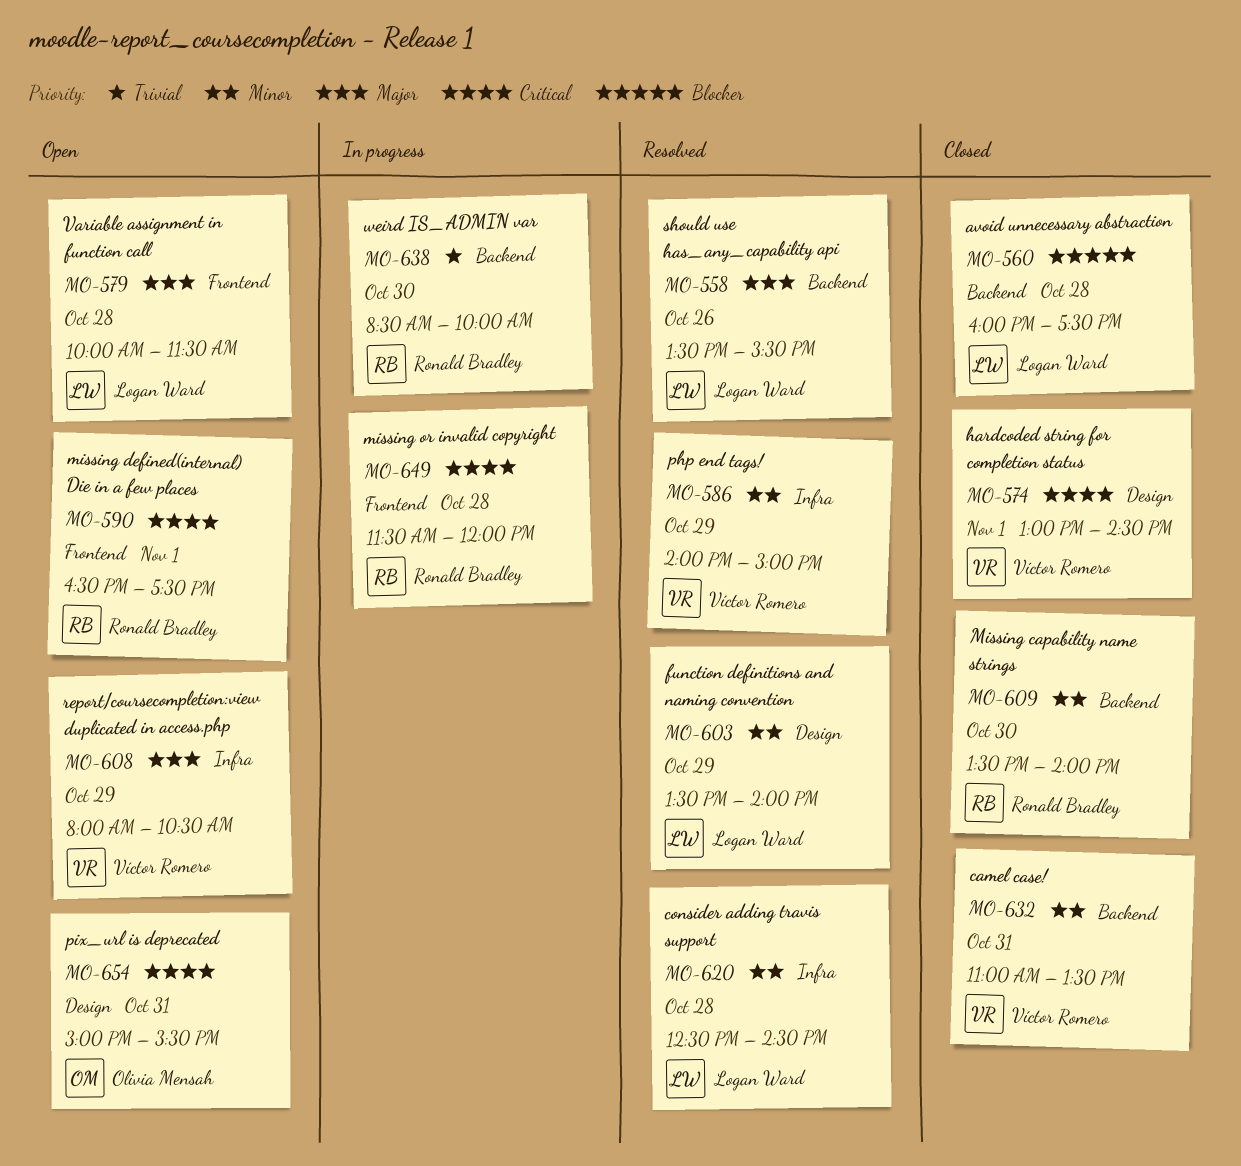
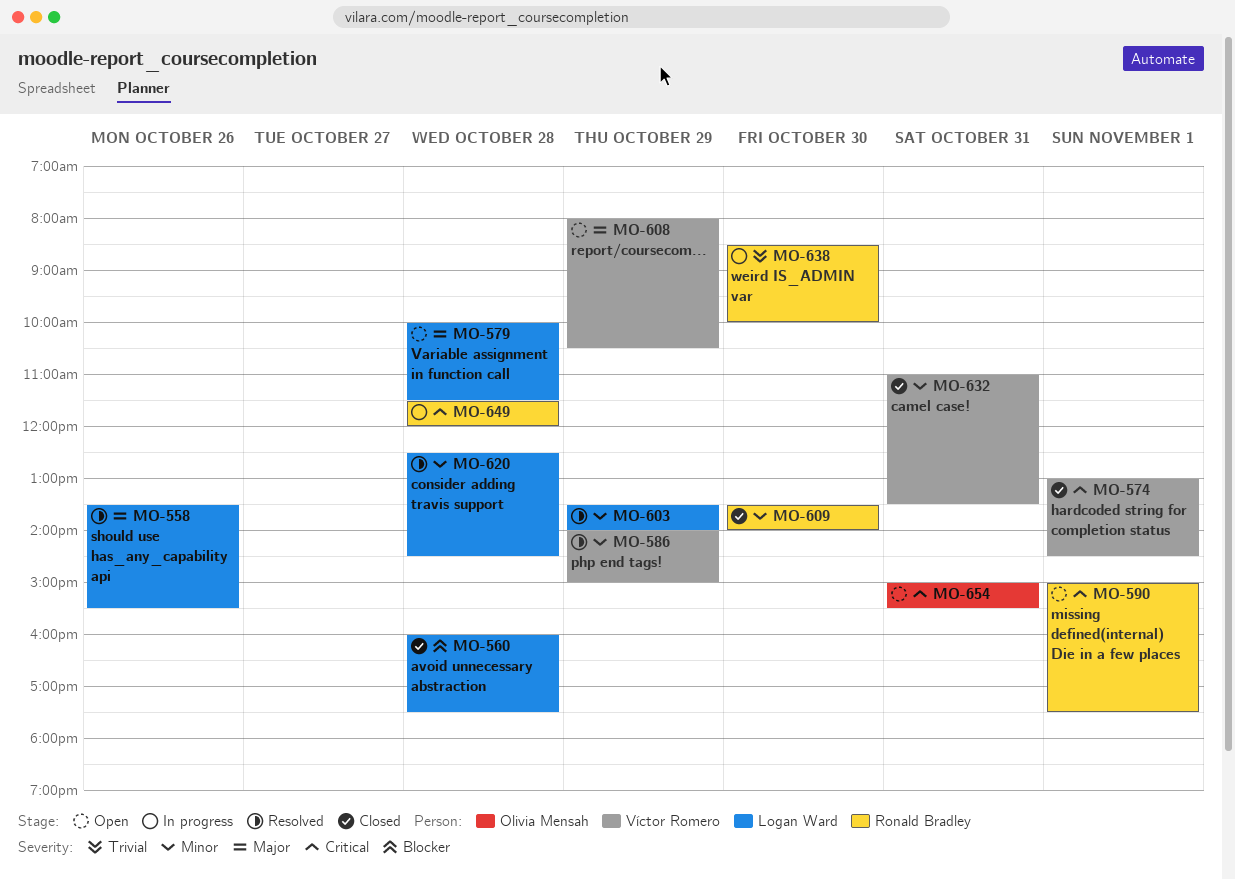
MO-590, begins: 16:30 -> 15:00

